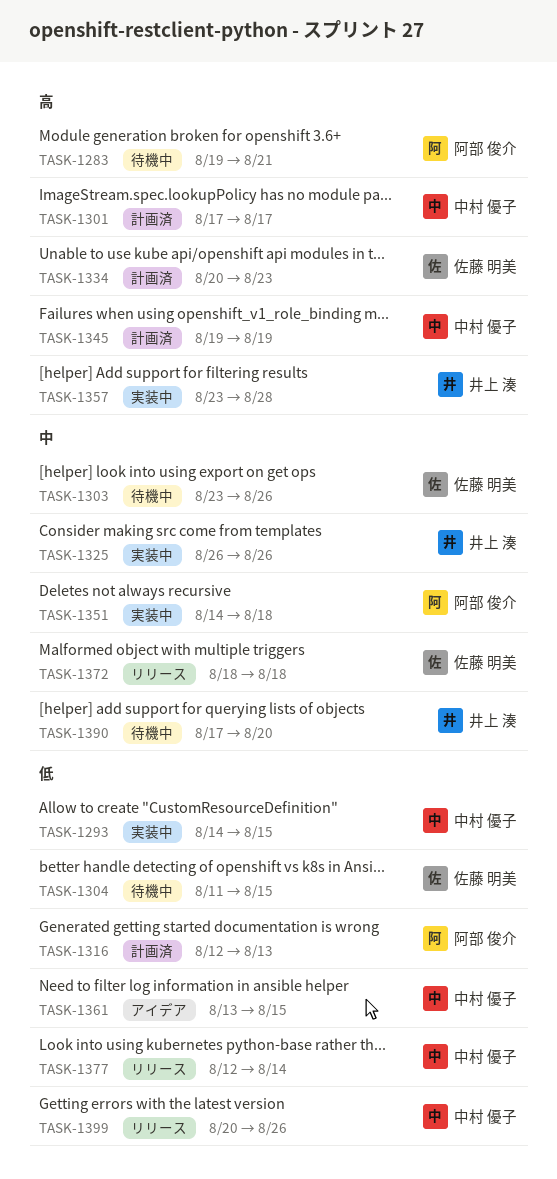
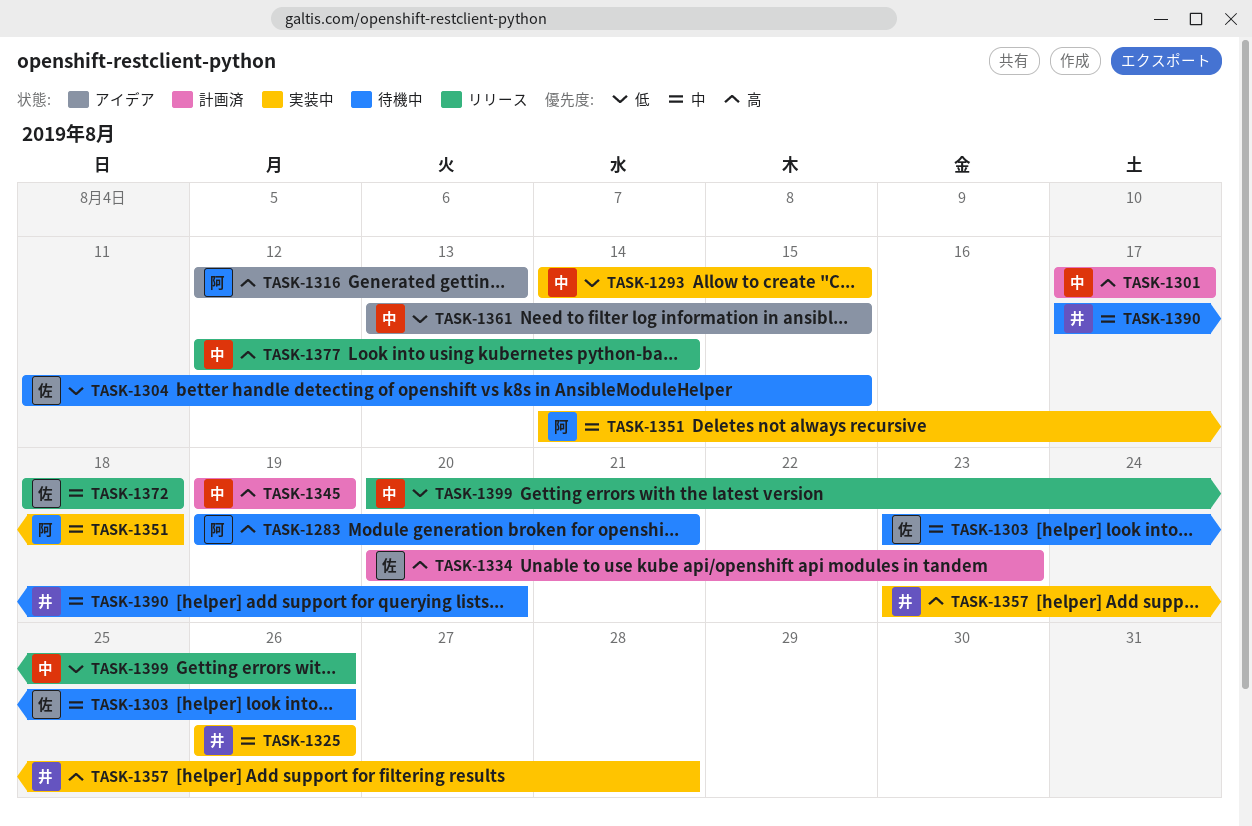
TASK-1316, status: 計画済 -> アイデア
TASK-1316, priority: 低 -> 高
TASK-1377, priority: 低 -> 高

